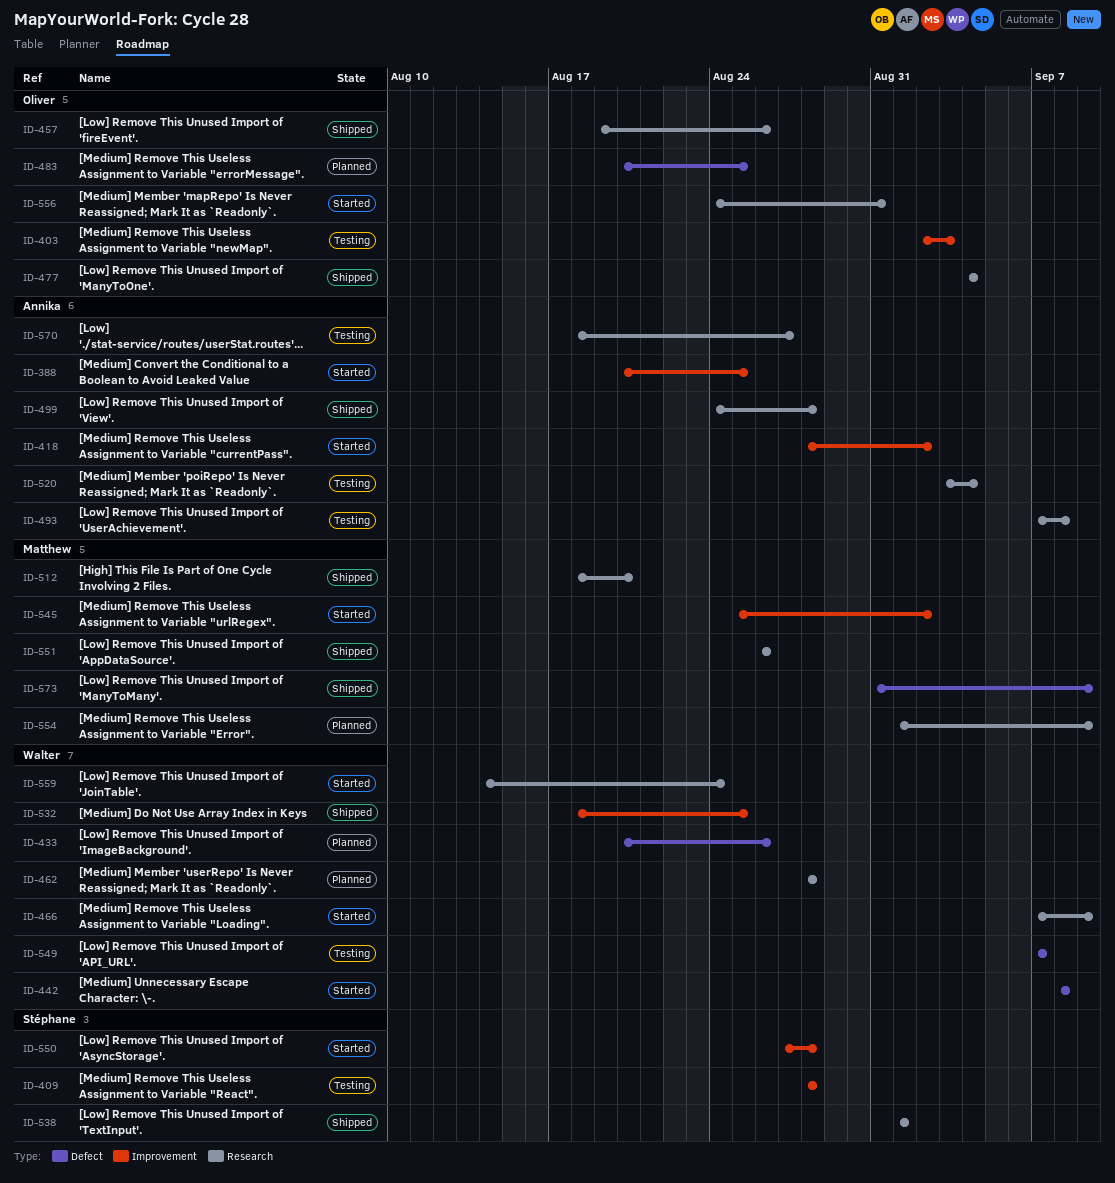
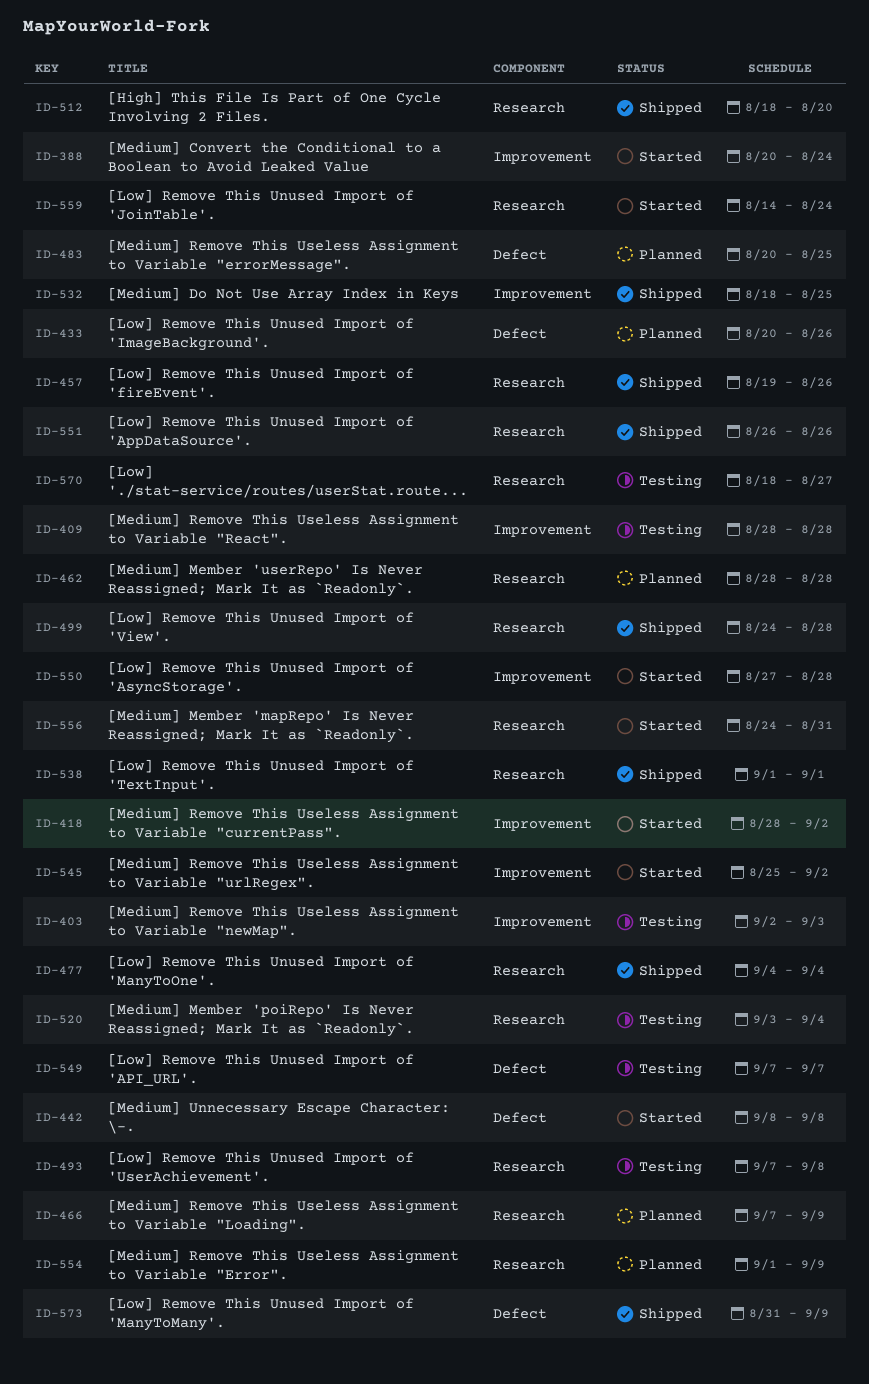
ID-388, due: Aug 25 -> Aug 24
ID-466, status: Started -> Planned

